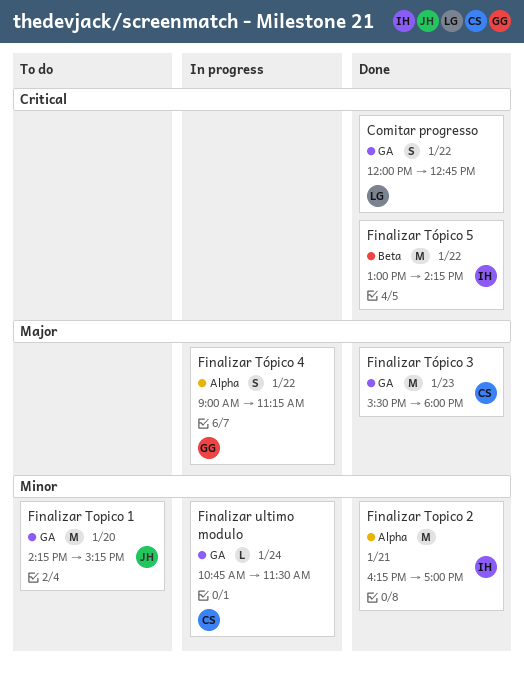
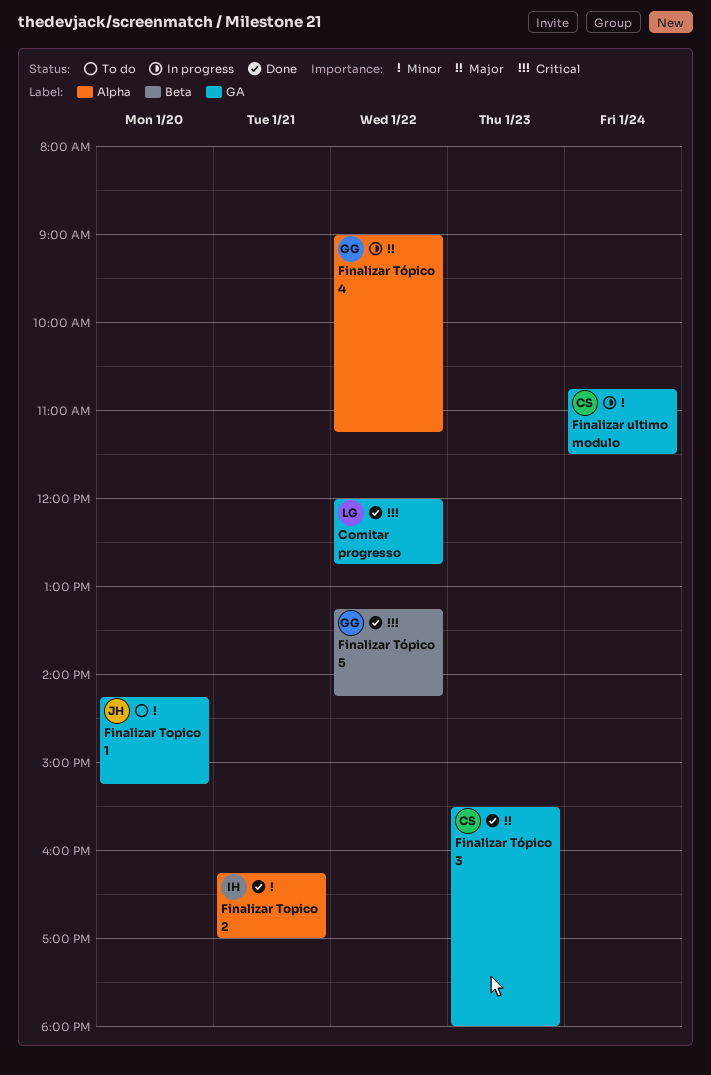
Finalizar Tópico 5, owner: IH -> GG
Finalizar Tópico 5, begins: 13:00 -> 13:15

